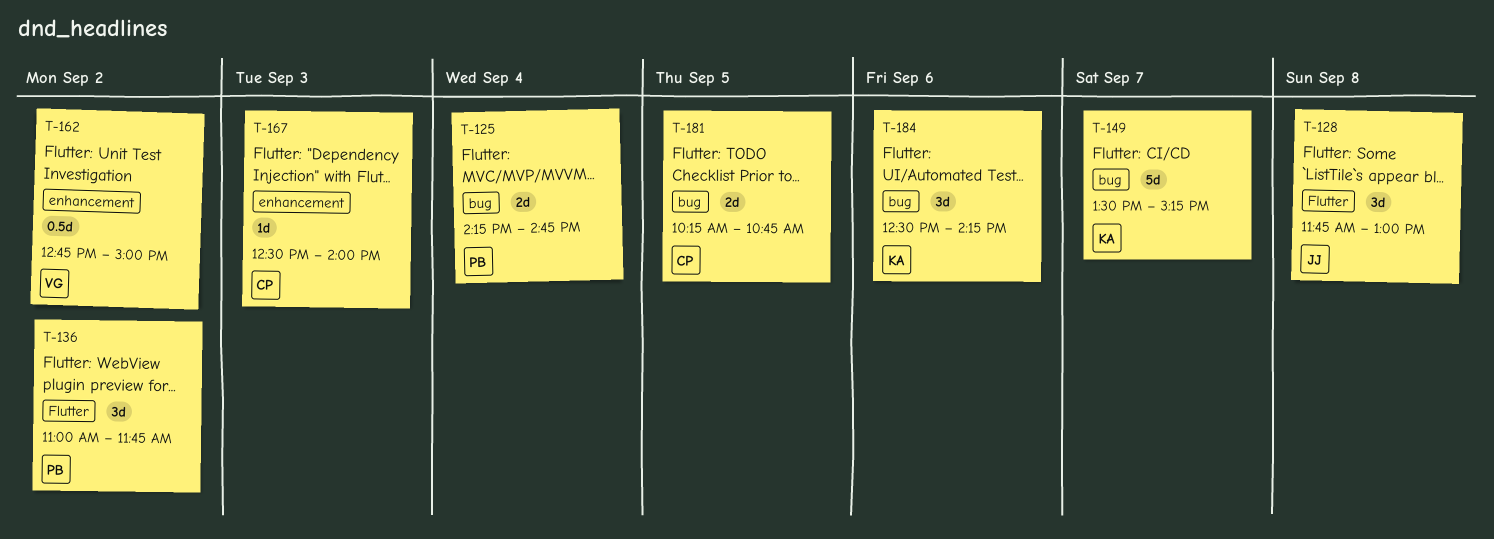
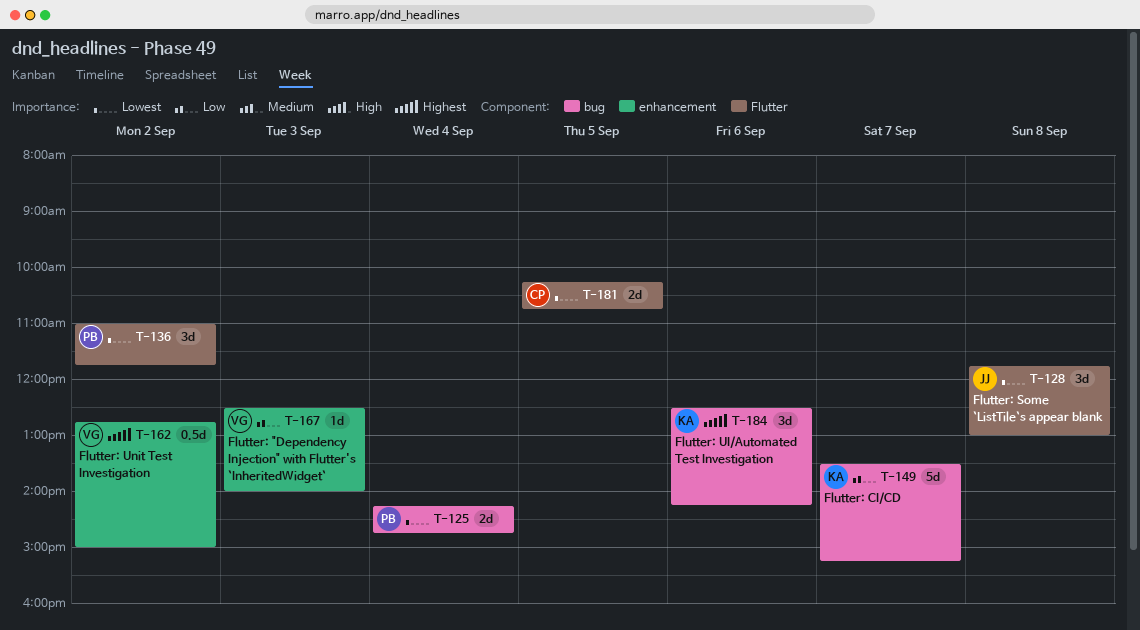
T-167, owner: CP -> VG
T-181, label: bug -> Flutter

